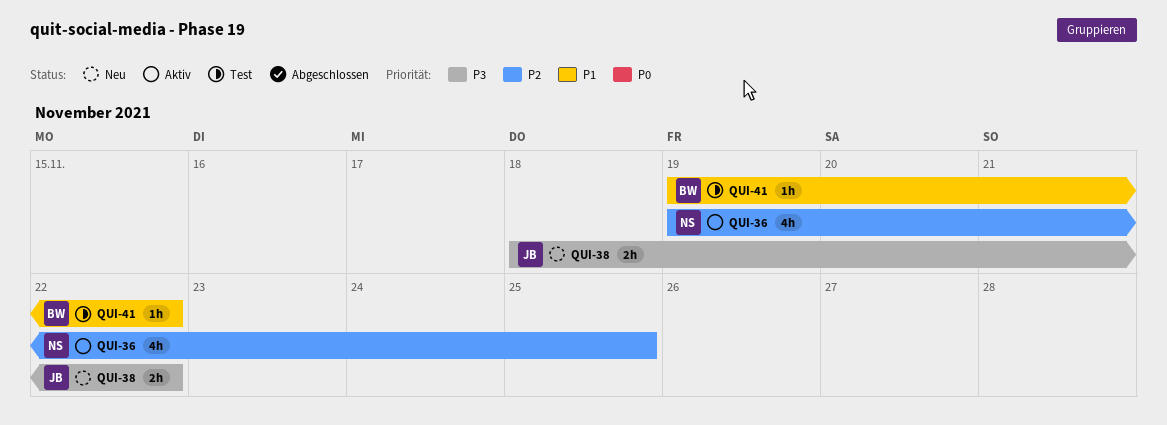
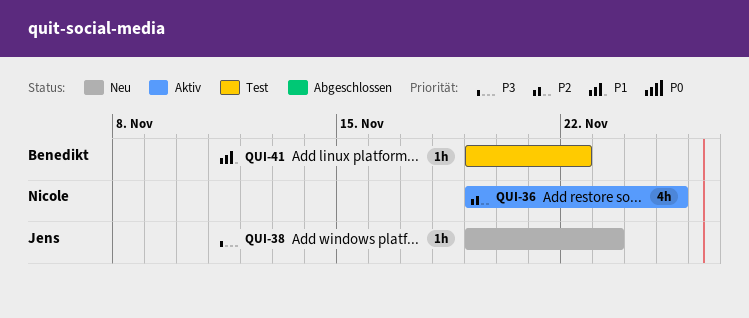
QUI-38, estimate: 2h -> 1h
QUI-38, start: Nov 18 -> Nov 19
QUI-38, due: Nov 22 -> Nov 23

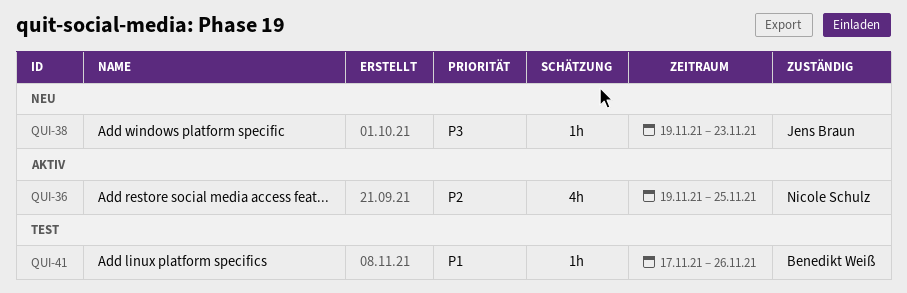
QUI-41, start: Nov 19 -> Nov 17
QUI-41, due: Nov 22 -> Nov 26

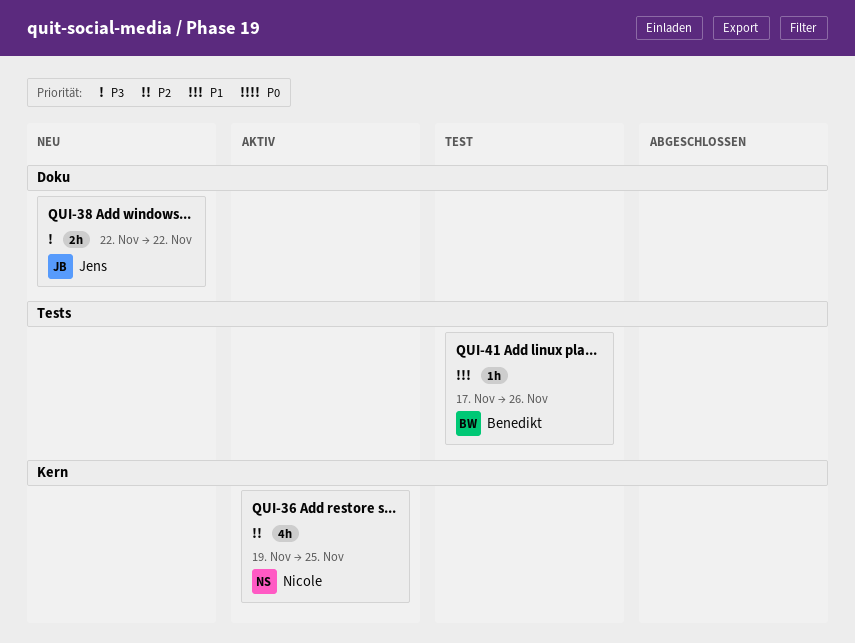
QUI-38, estimate: 1h -> 2h
QUI-38, start: Nov 19 -> Nov 22
QUI-38, due: Nov 23 -> Nov 22

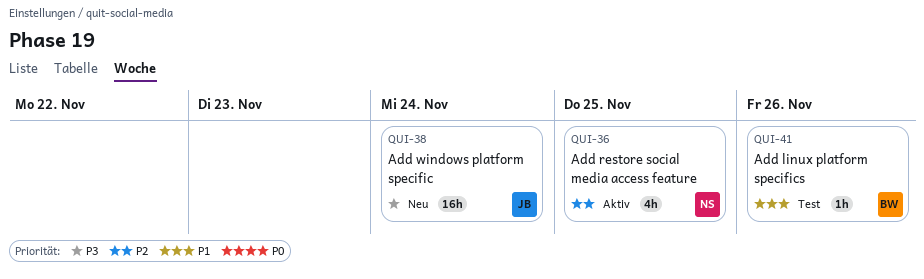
QUI-38, estimate: 2h -> 16h
QUI-38, due: Nov 22 -> Nov 24

